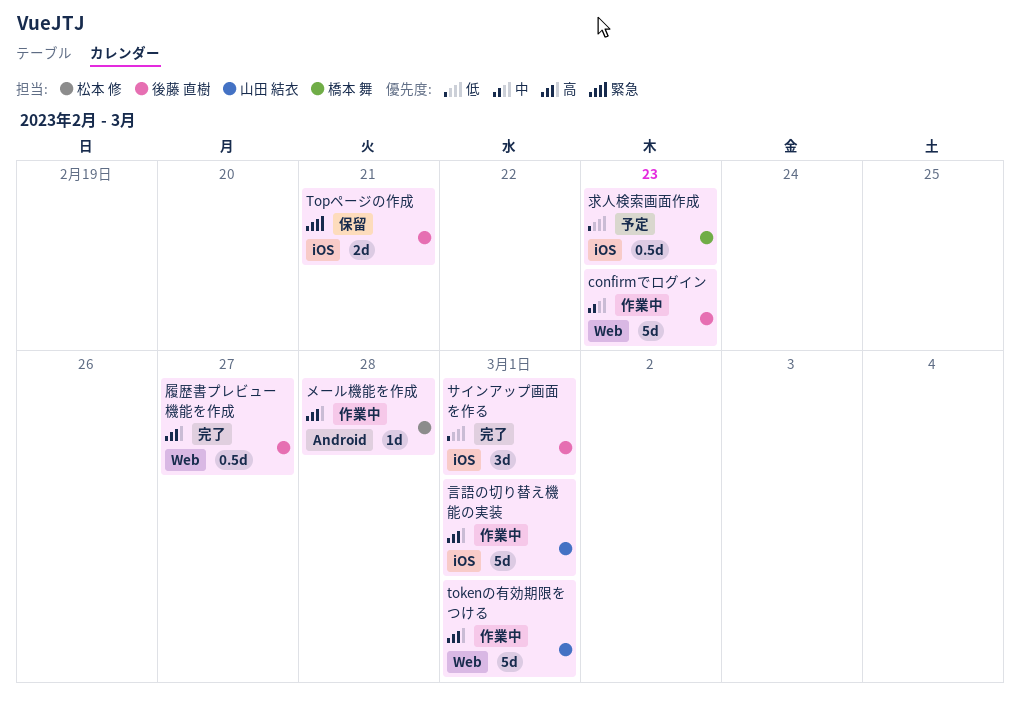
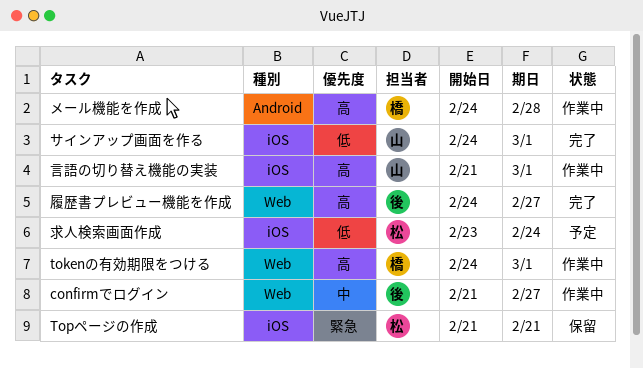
confirmでログイン, due: Feb 23 -> Feb 27
tokenの有効期限をつける, owner: 山田 結衣 -> 橋本 舞
Topページの作成, owner: 後藤 直樹 -> 松本 修
サインアップ画面を作る, owner: 後藤 直樹 -> 山田 結衣
メール機能を作成, owner: 松本 修 -> 橋本 舞
求人検索画面作成, owner: 橋本 舞 -> 松本 修
求人検索画面作成, due: Feb 23 -> Feb 24

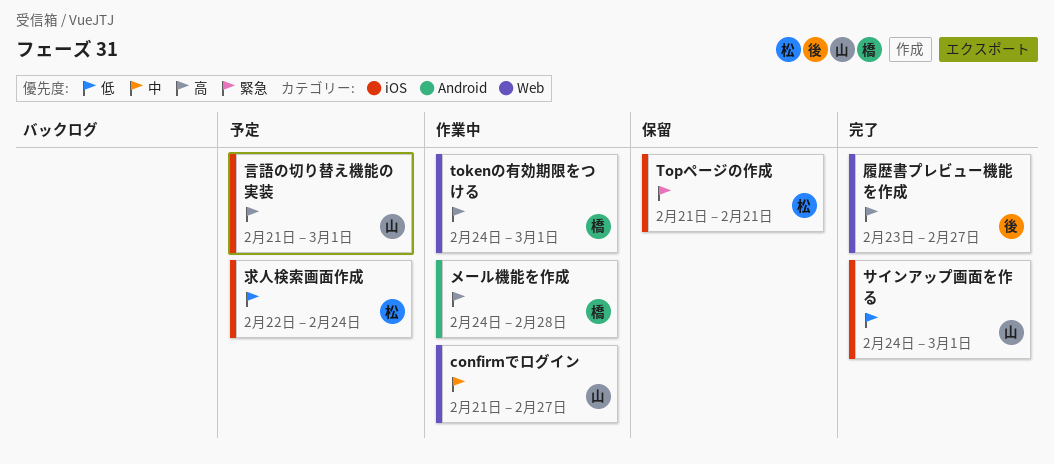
confirmでログイン, owner: 後 -> 山
履歴書プレビュー機能を作成, start: Feb 24 -> Feb 23
求人検索画面作成, start: Feb 23 -> Feb 22
言語の切り替え機能の実装, status: 作業中 -> 予定

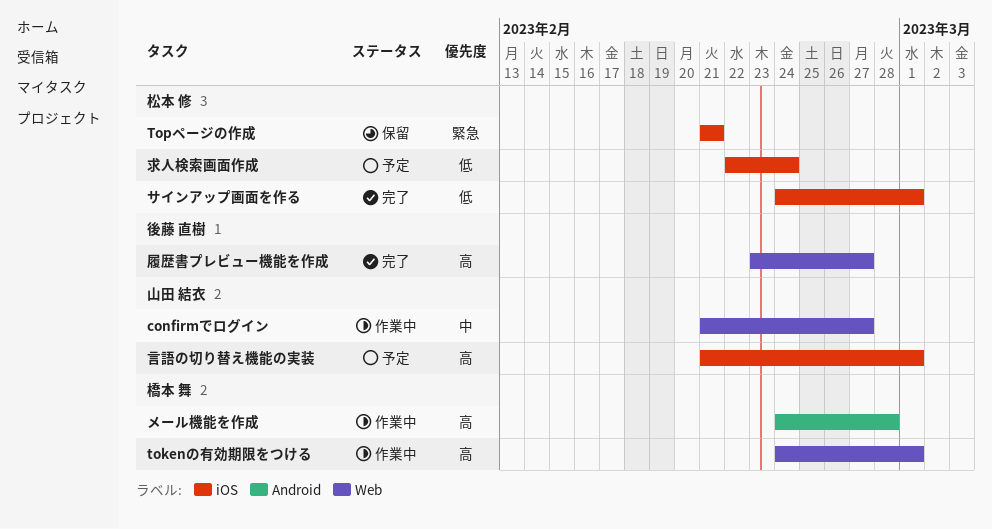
サインアップ画面を作る, owner: 山田 結衣 -> 松本 修

